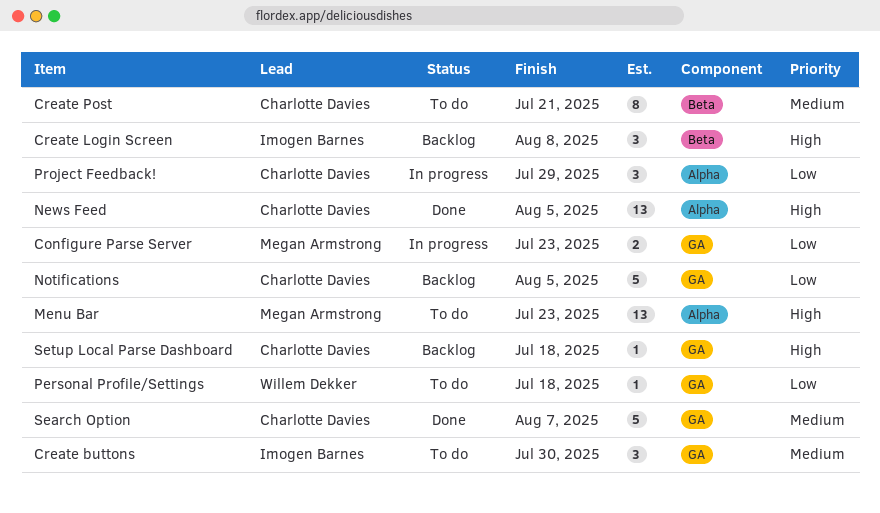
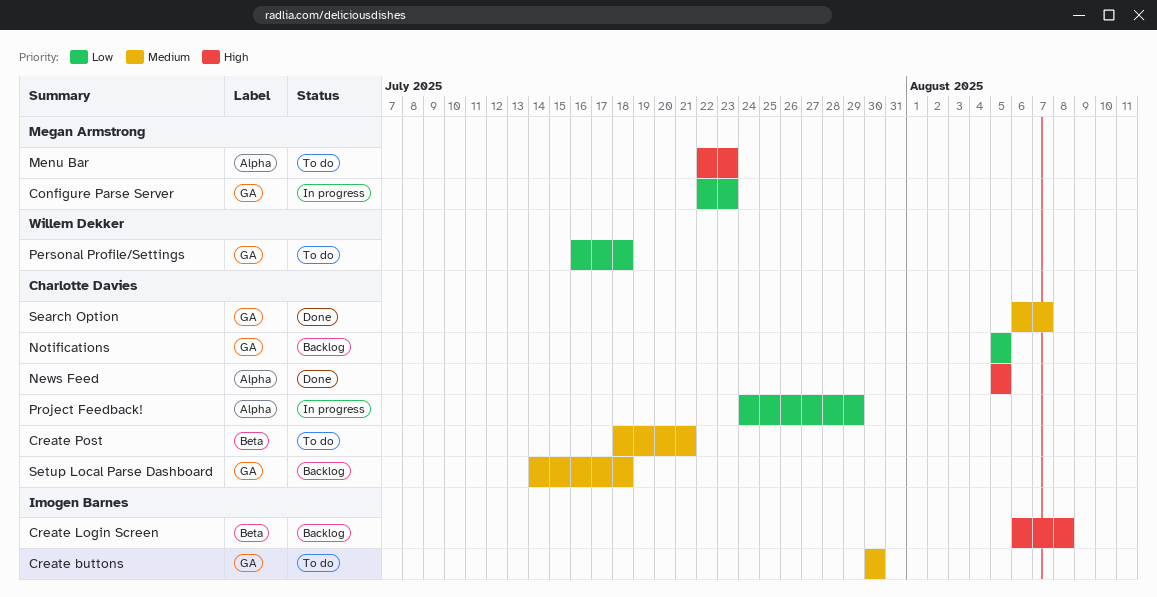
Setup Local Parse Dashboard, priority: High -> Medium

